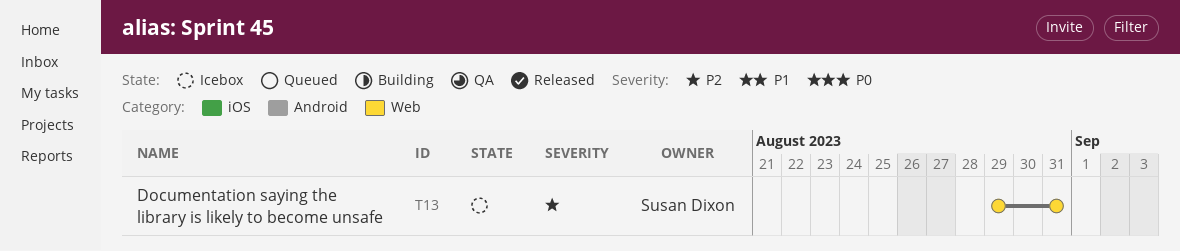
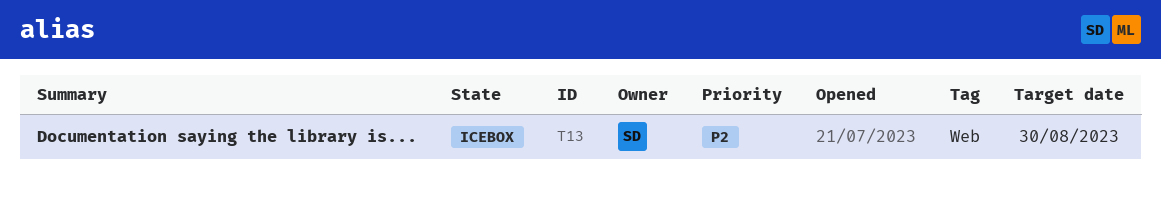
T13, due: Aug 31 -> Aug 30

